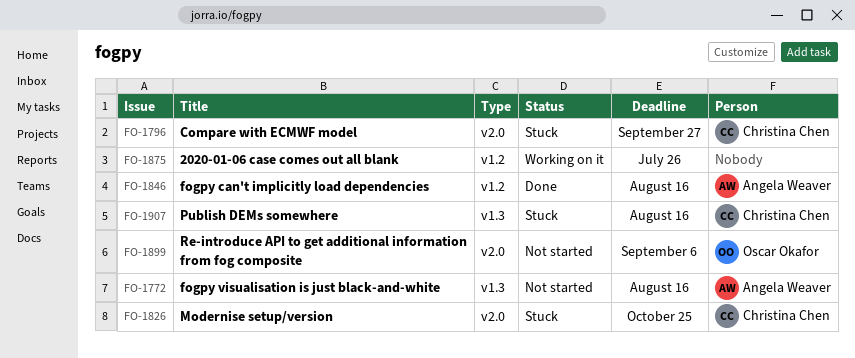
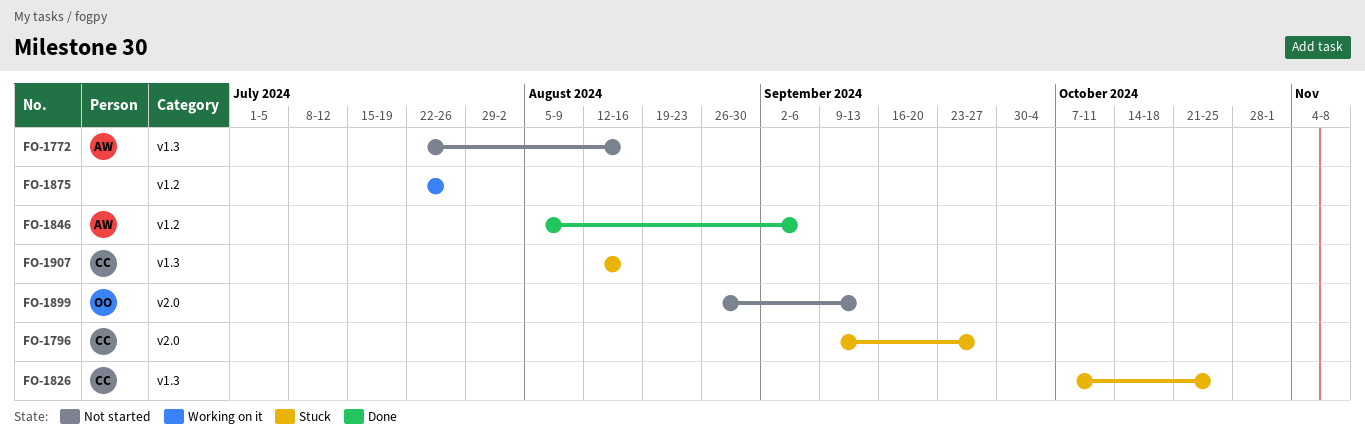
FO-1826, label: v2.0 -> v1.3
FO-1846, due: Aug 16 -> Sep 6
FO-1899, due: Sep 6 -> Sep 13

